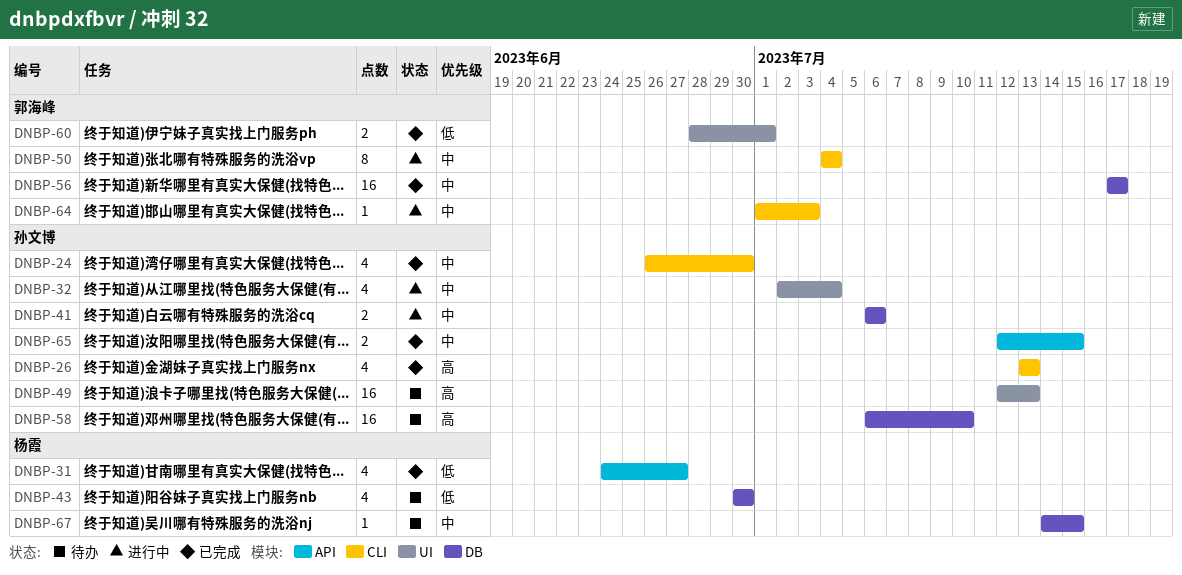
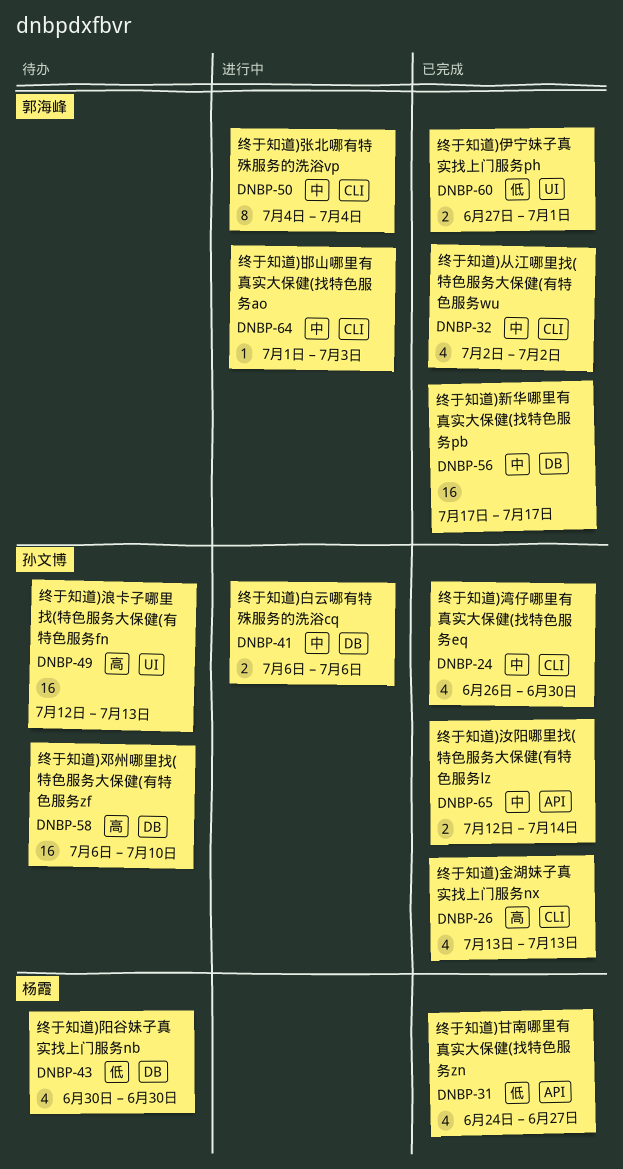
DNBP-32, status: 进行中 -> 已完成
DNBP-32, owner: 孙文博 -> 郭海峰
DNBP-32, label: UI -> CLI
DNBP-32, due: Jul 4 -> Jul 2
DNBP-60, start: Jun 28 -> Jun 27
DNBP-65, due: Jul 15 -> Jul 14
DNBP-67: present -> none

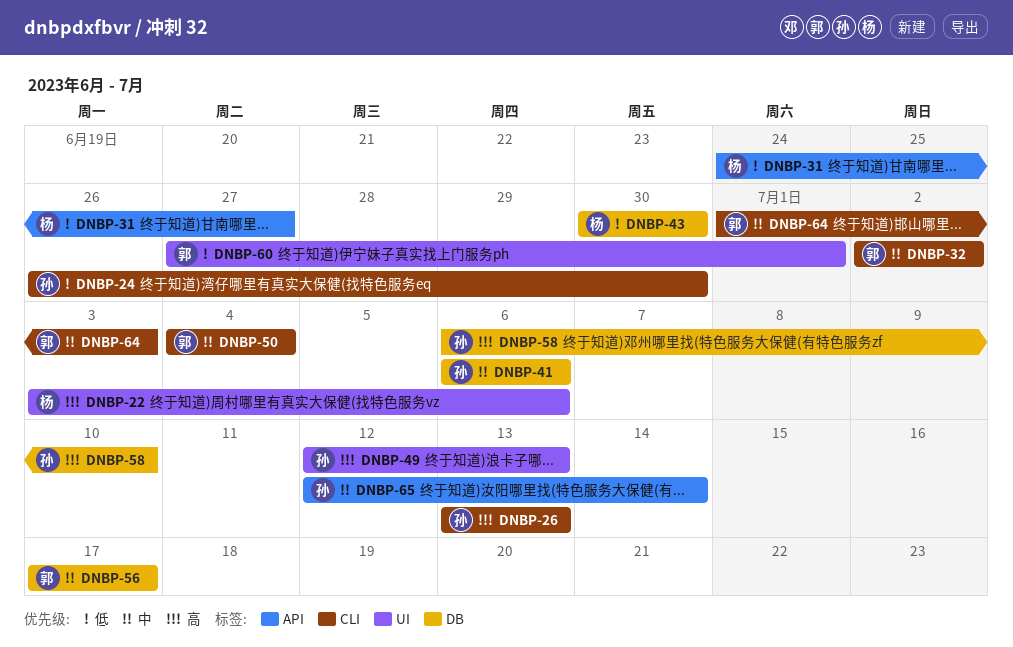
DNBP-22: none -> present
DNBP-24, priority: 中 -> 低

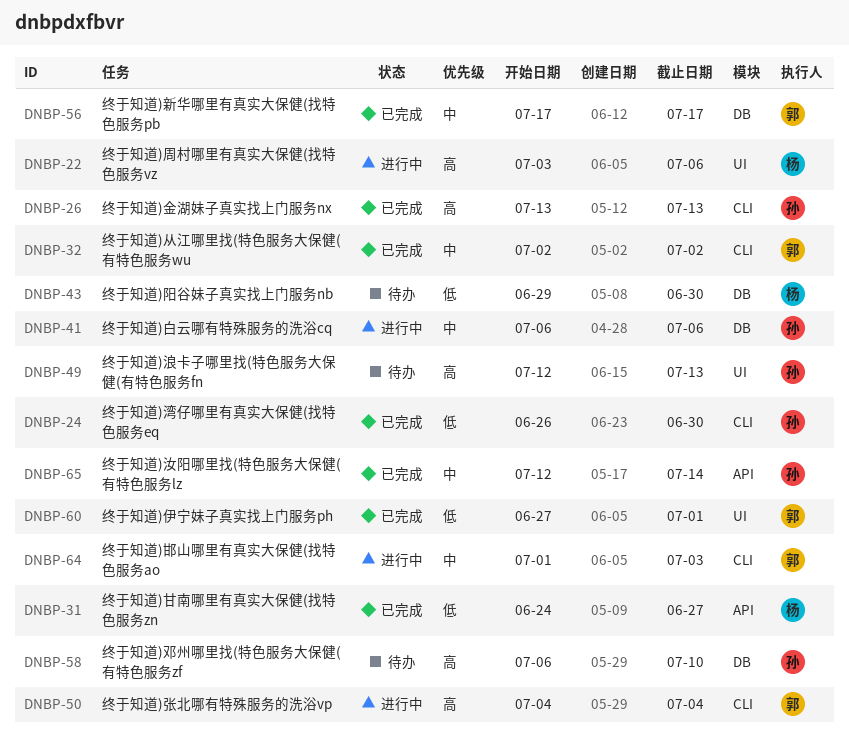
DNBP-43, start: Jun 30 -> Jun 29
DNBP-50, priority: 中 -> 高

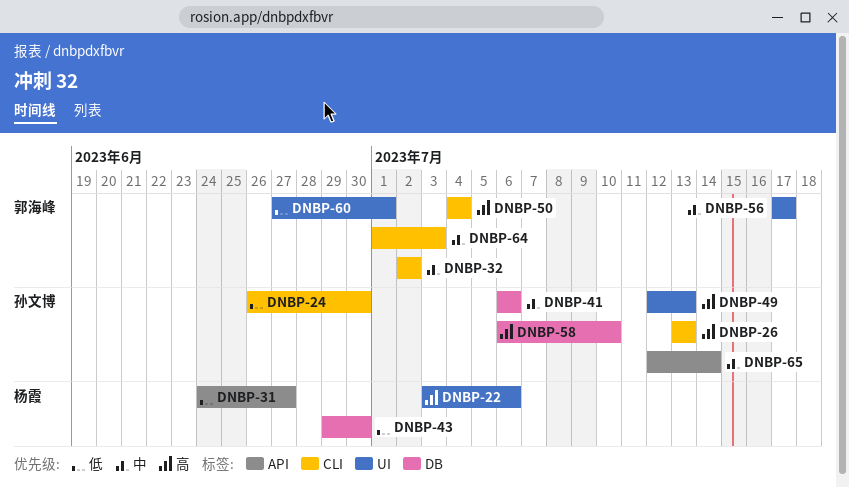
DNBP-56, label: DB -> UI

